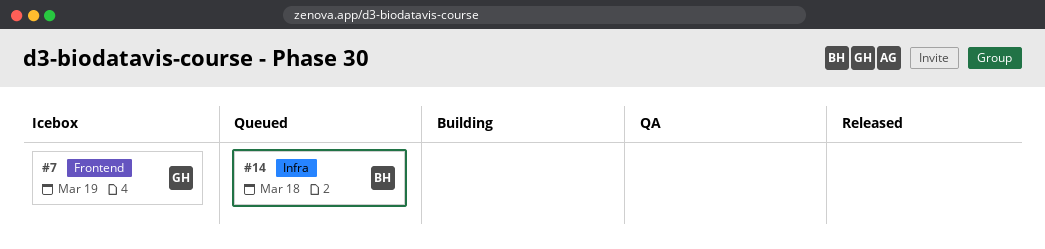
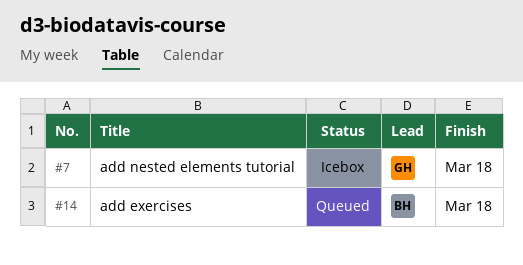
#7, due: Mar 19 -> Mar 18

